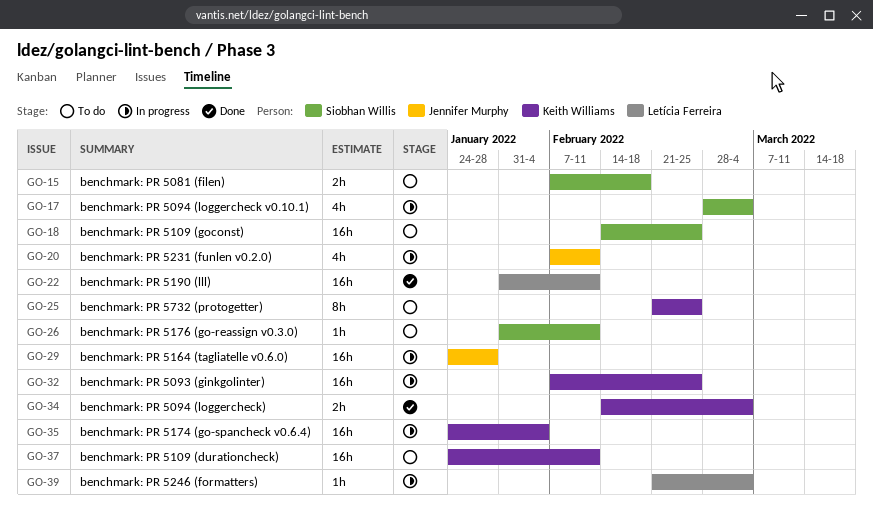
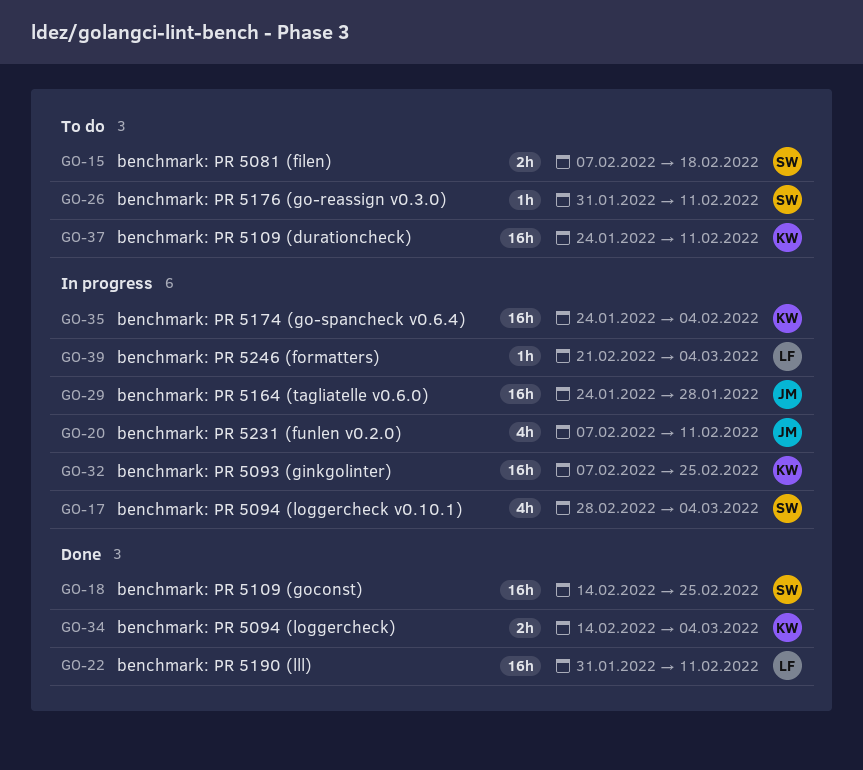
GO-18, status: To do -> Done
GO-25: present -> none

